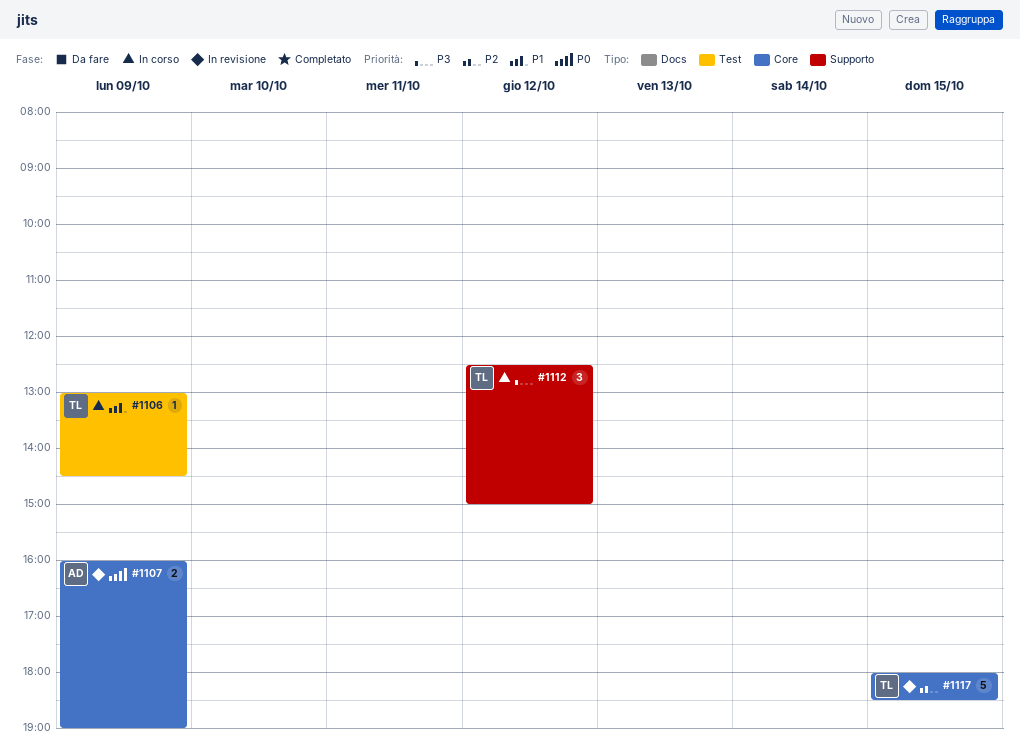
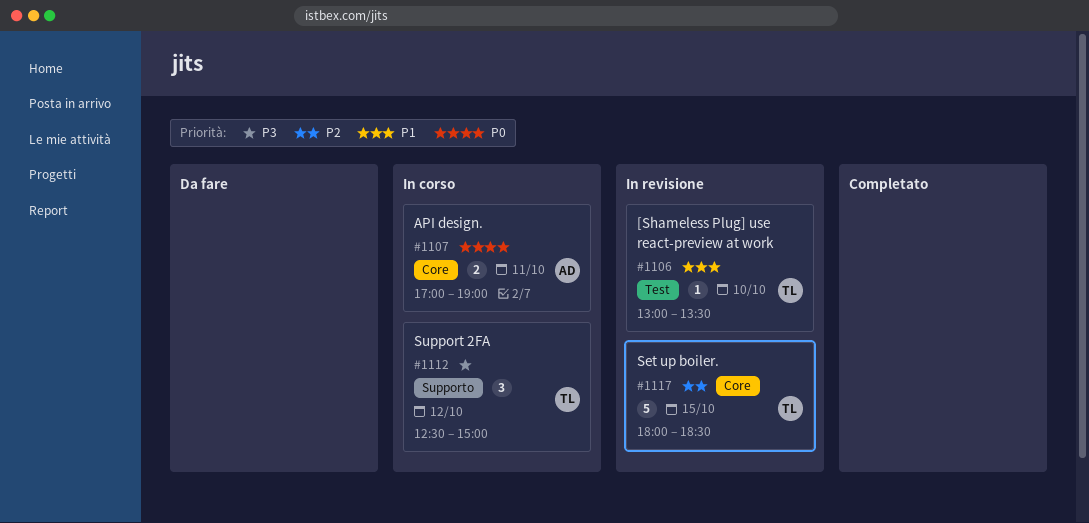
#1106, status: In corso -> In revisione
#1106, day: Oct 9 -> Oct 10
#1106, ends: 14:30 -> 13:30
#1107, status: In revisione -> In corso
#1107, day: Oct 9 -> Oct 11
#1107, begins: 16:00 -> 17:00

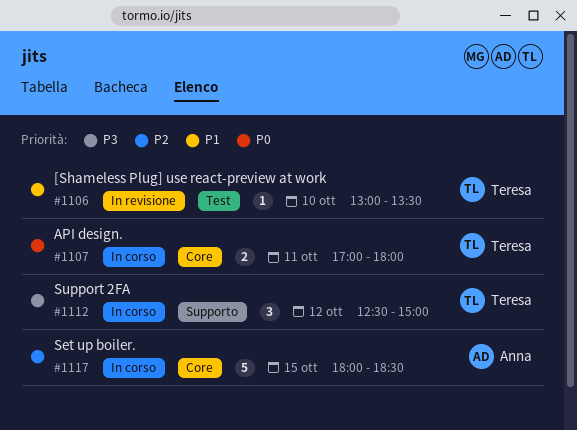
#1107, owner: Anna -> Teresa
#1107, ends: 19:00 -> 18:00
#1117, status: In revisione -> In corso
#1117, owner: Teresa -> Anna

